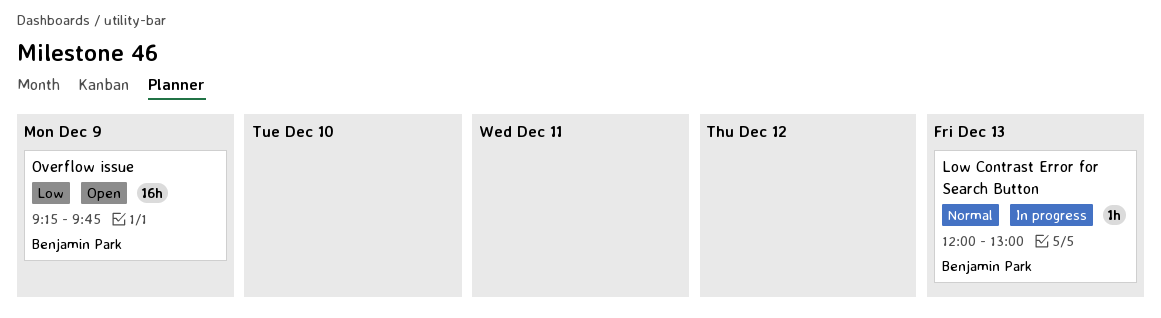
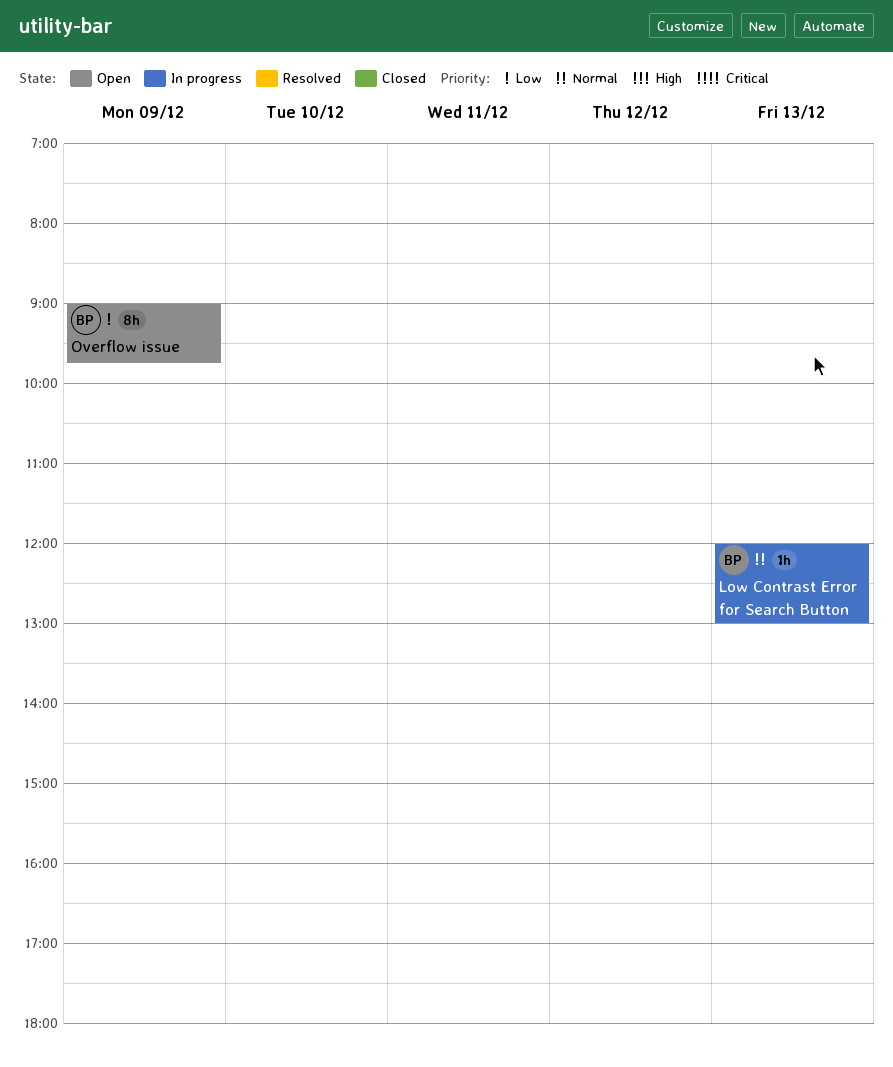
Overflow issue, estimate: 16h -> 8h
Overflow issue, begins: 09:15 -> 09:00

